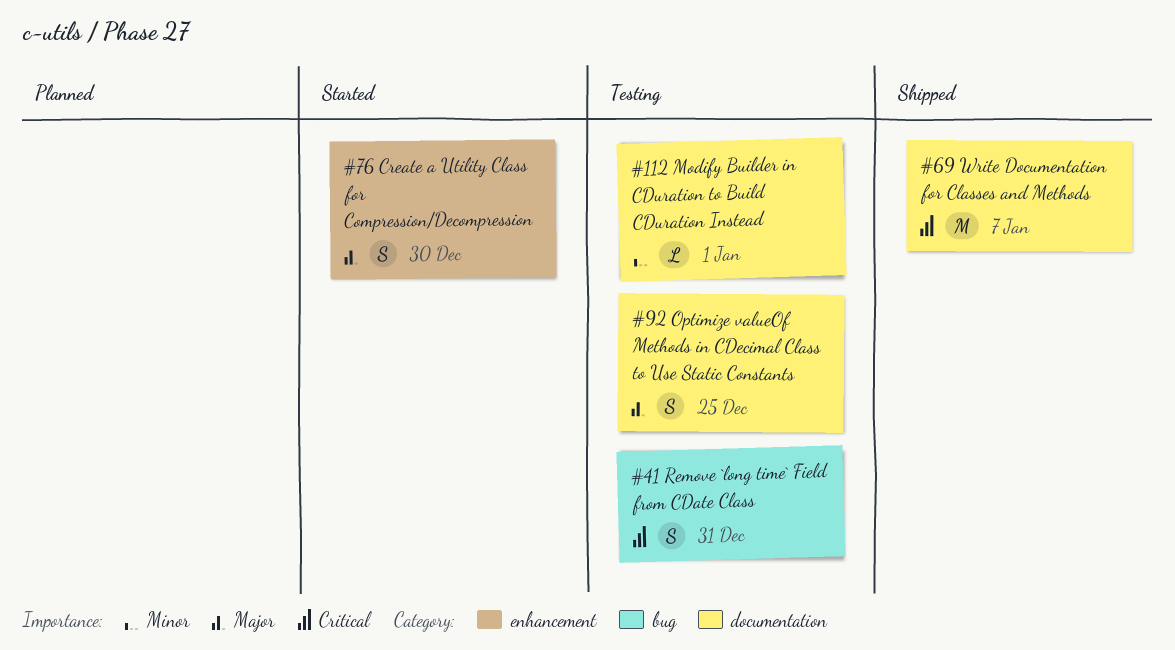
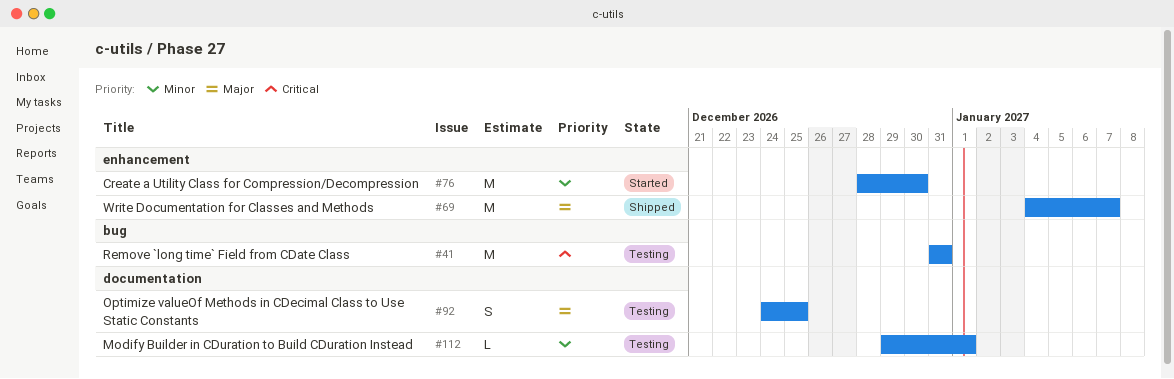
#41, estimate: S -> M
#69, priority: Critical -> Major
#69, label: documentation -> enhancement
#76, priority: Major -> Minor
#76, estimate: S -> M

